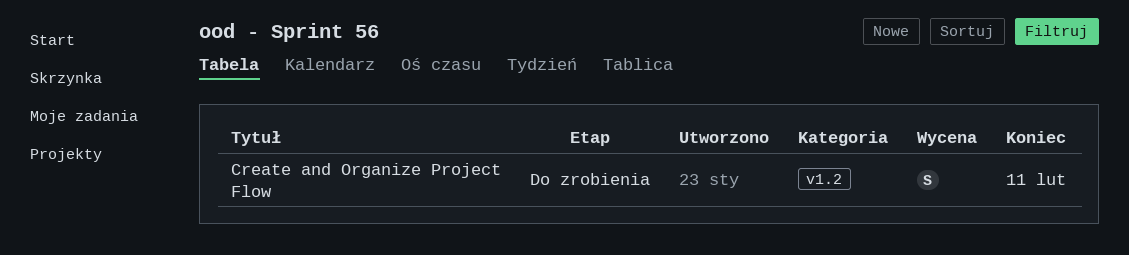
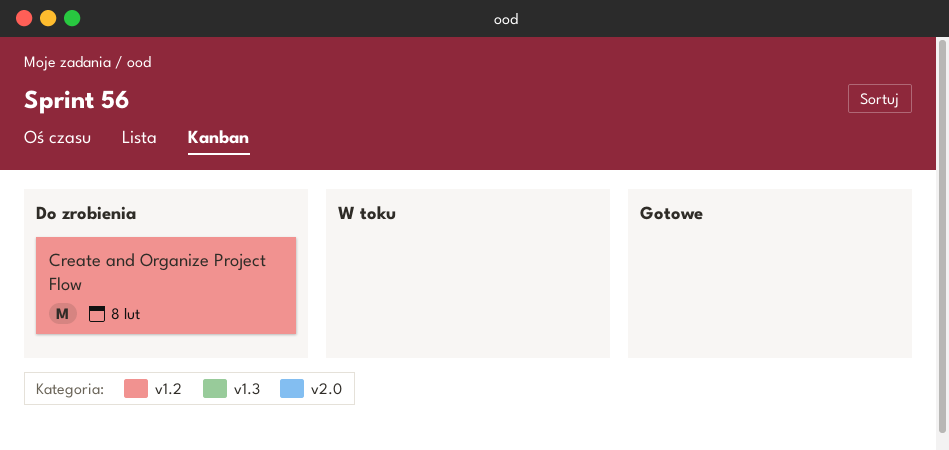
Create and Organize Project Flow, estimate: S -> M
Create and Organize Project Flow, due: Feb 11 -> Feb 8

